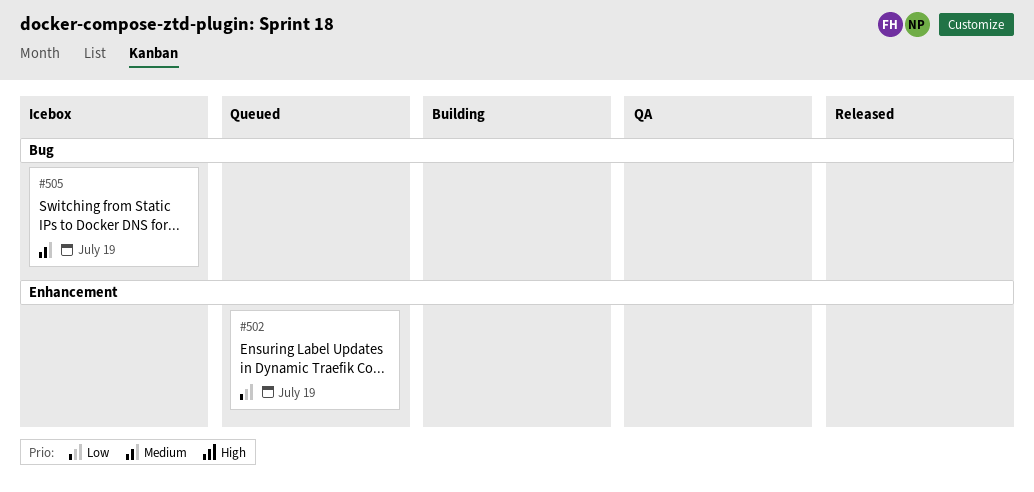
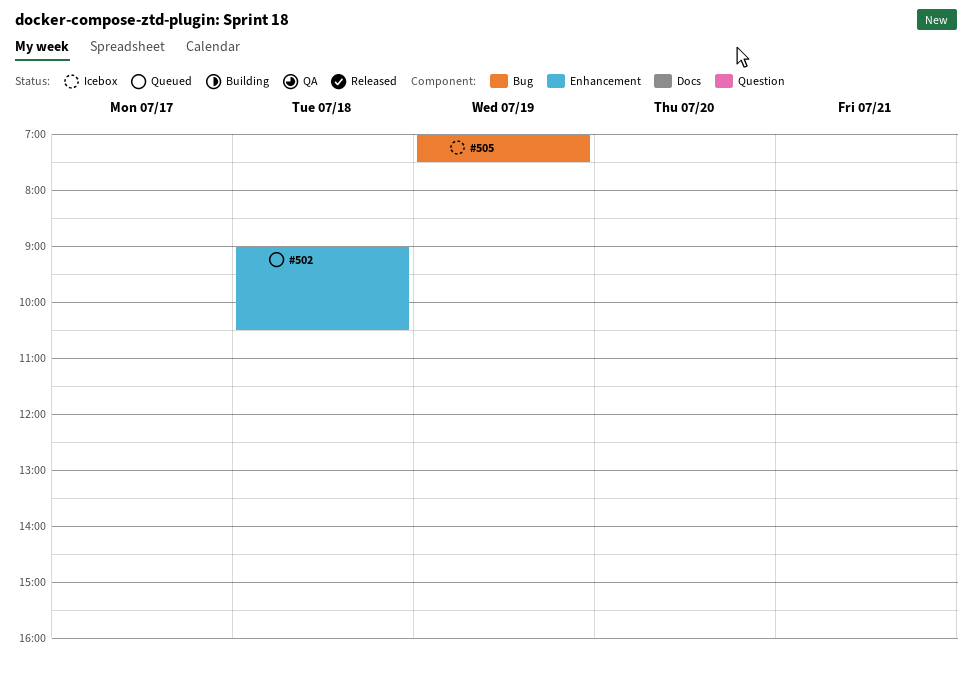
#502, day: Jul 19 -> Jul 18

